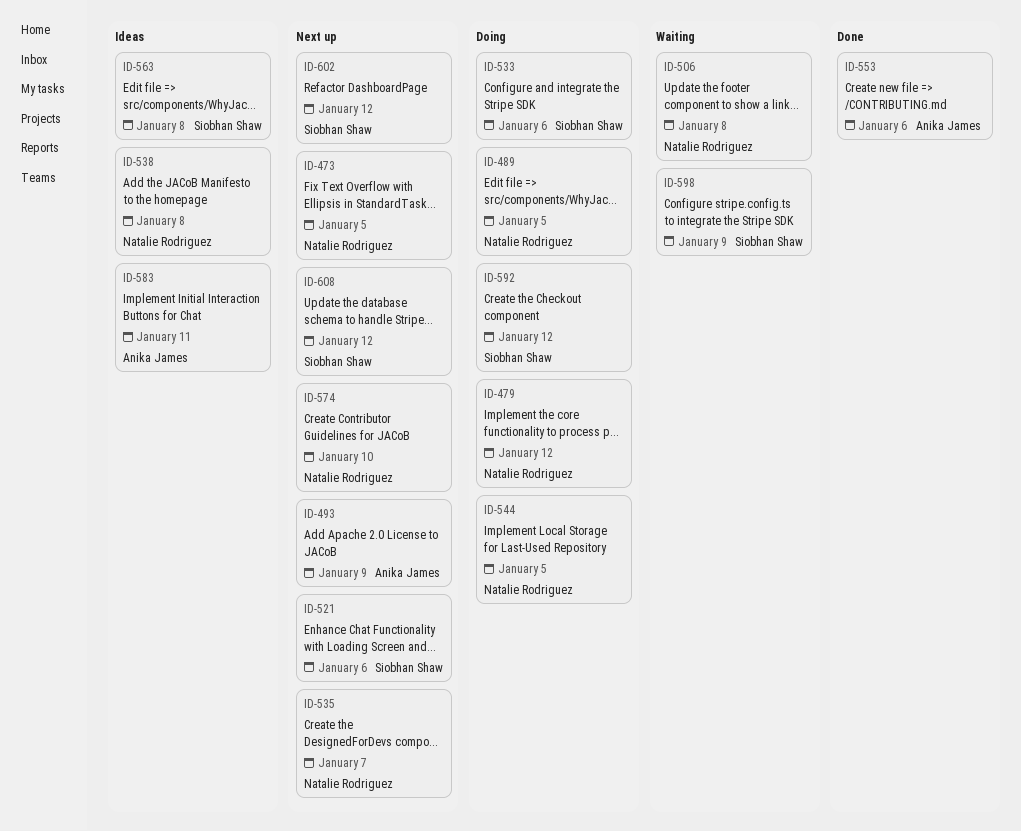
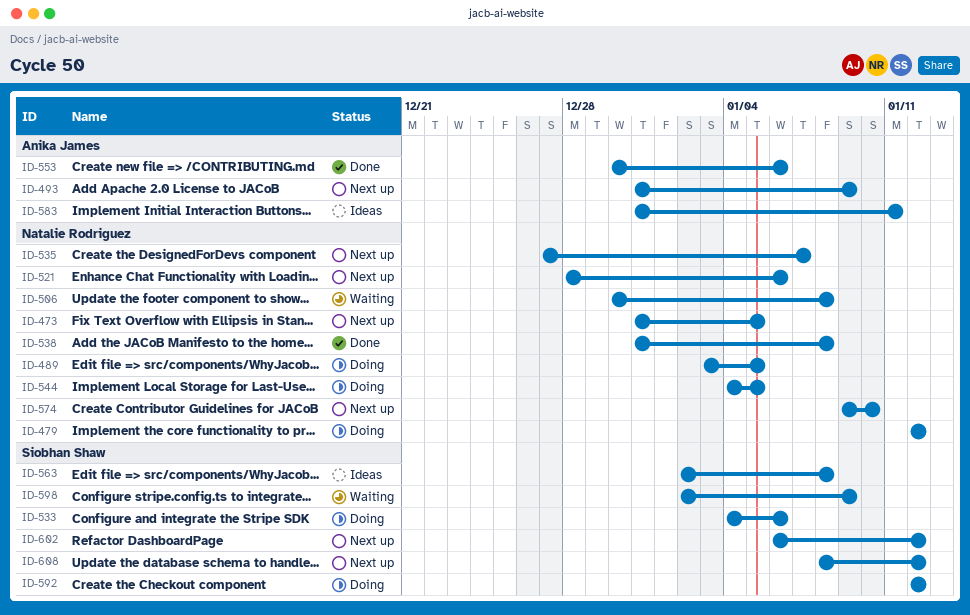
ID-521, owner: Siobhan Shaw -> Natalie Rodriguez
ID-538, status: Ideas -> Done

